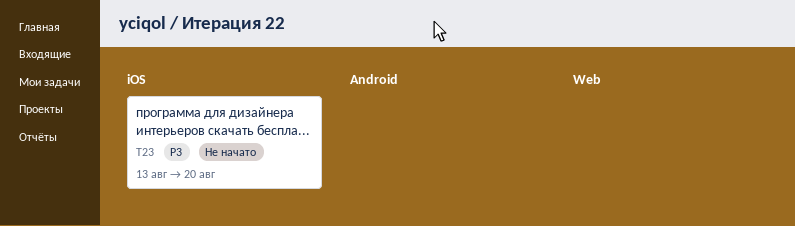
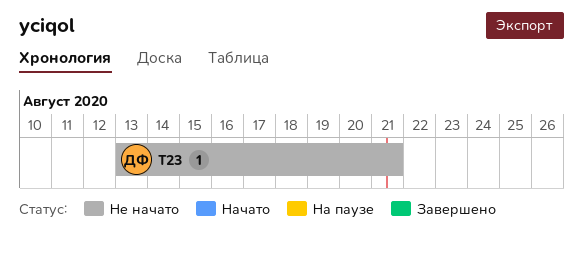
T23, due: Aug 20 -> Aug 21

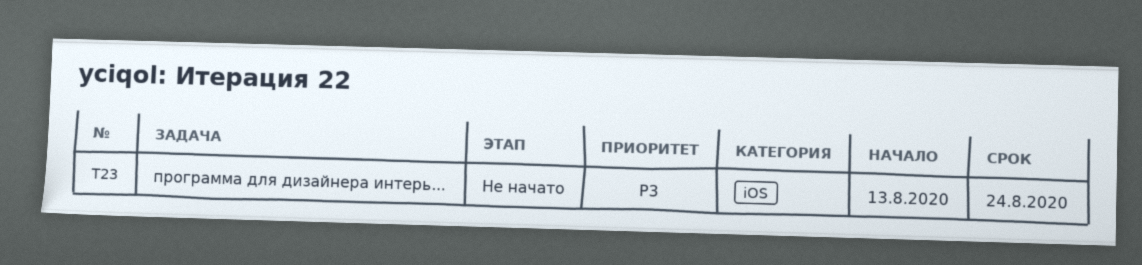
T23, due: Aug 21 -> Aug 24

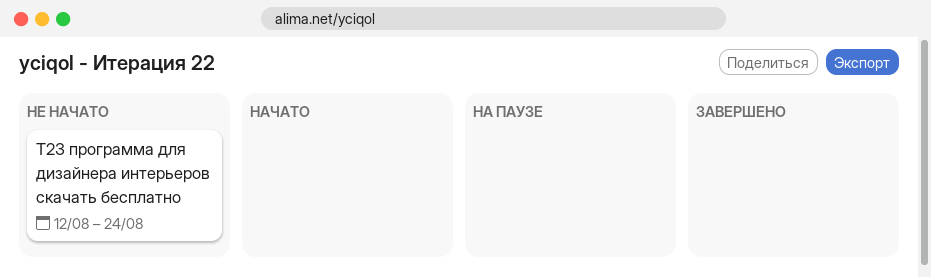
T23, start: Aug 13 -> Aug 12

